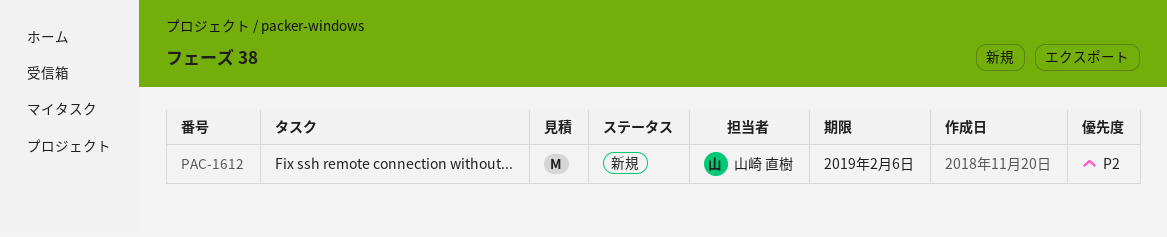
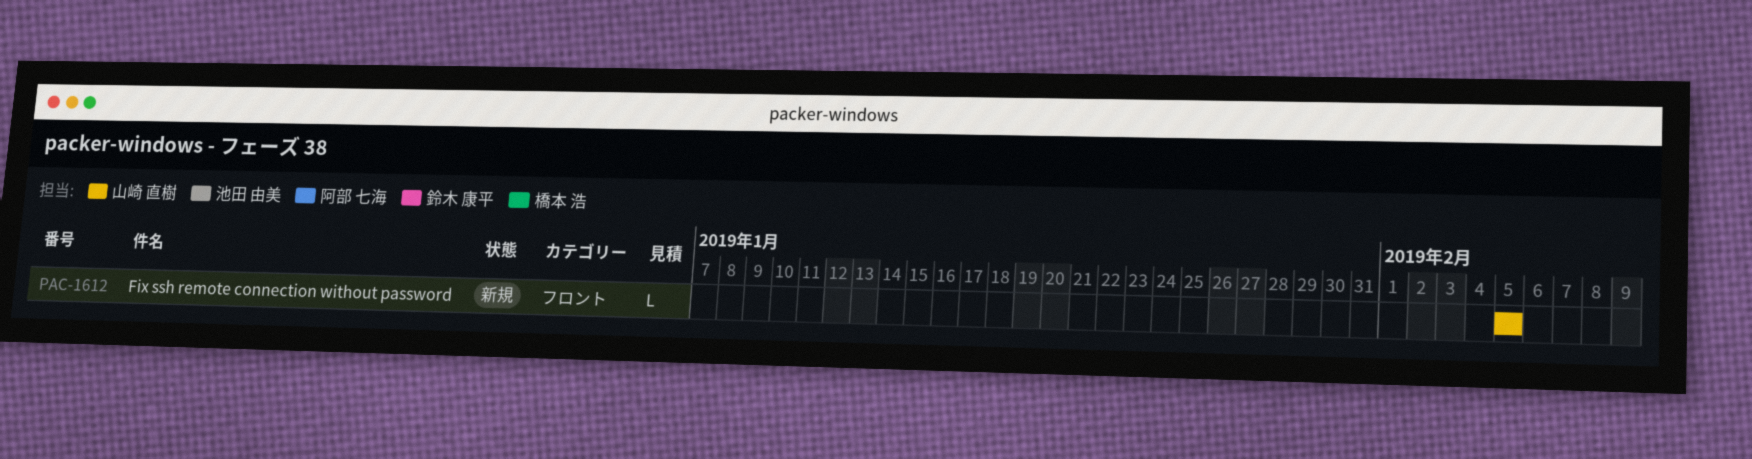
PAC-1612, estimate: M -> L
PAC-1612, due: Feb 6 -> Feb 5

